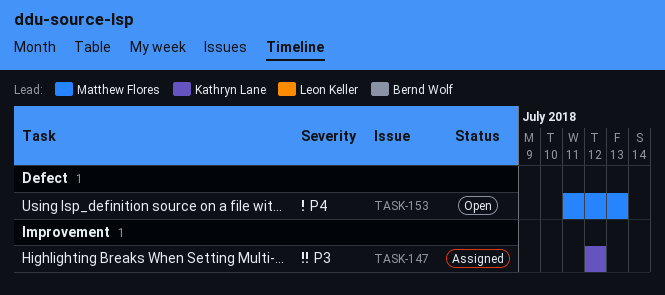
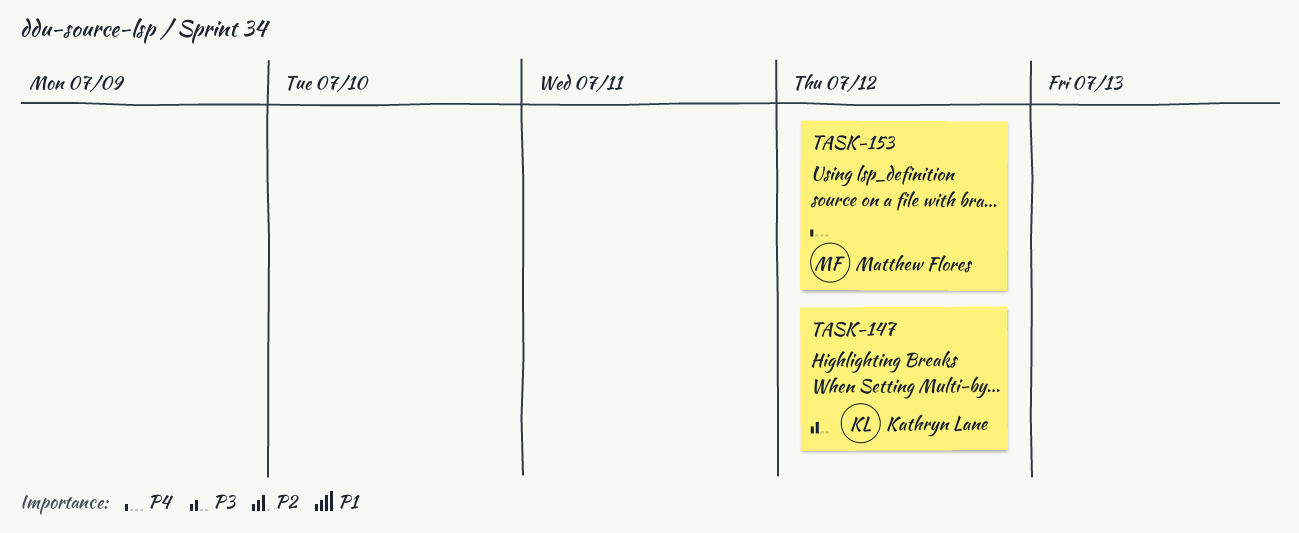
TASK-153, due: Jul 13 -> Jul 12

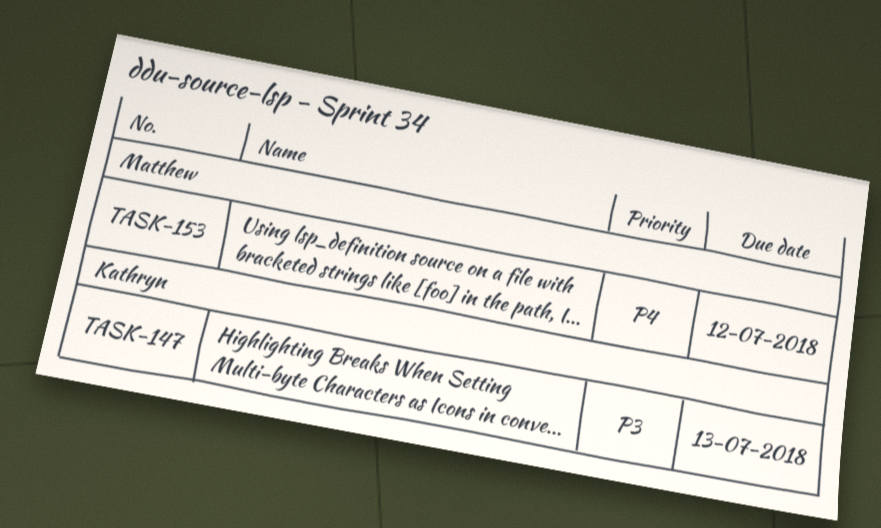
TASK-147, due: Jul 12 -> Jul 13

